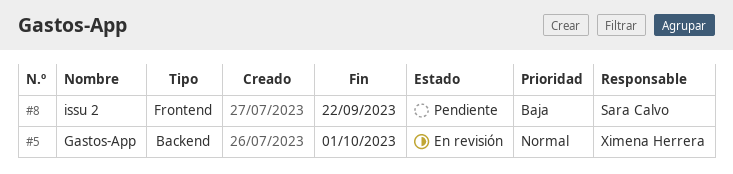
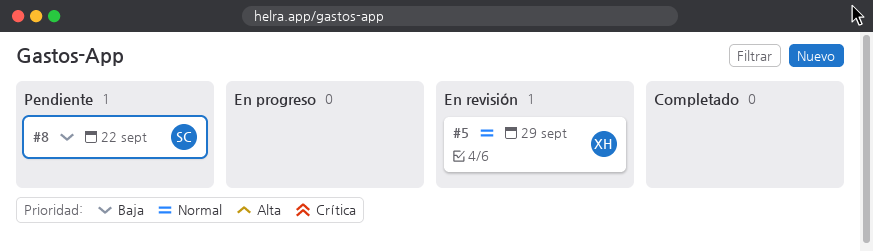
#5, due: Oct 1 -> Sep 29

